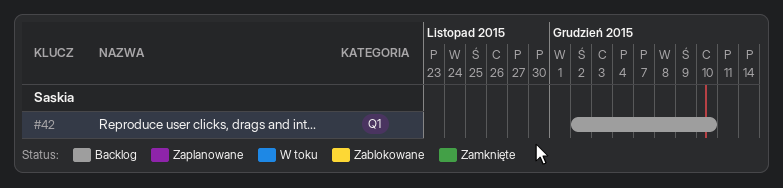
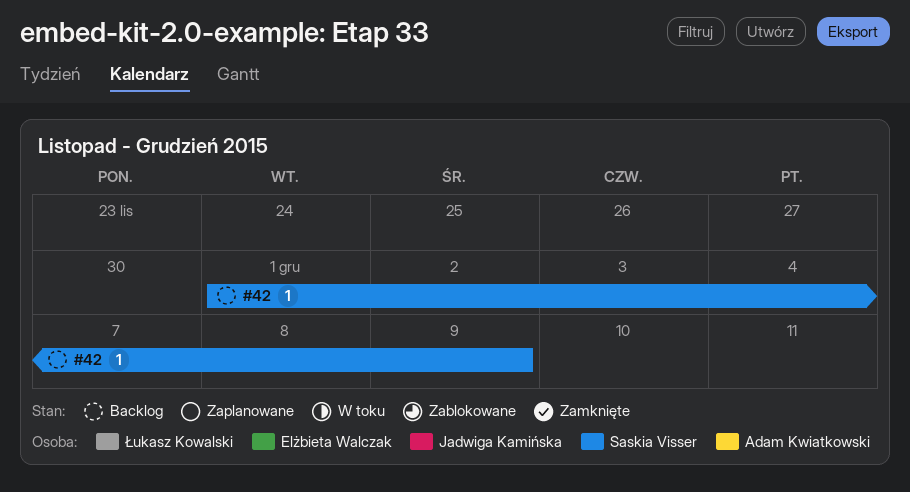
#42, start: Dec 2 -> Dec 1
#42, due: Dec 10 -> Dec 9

